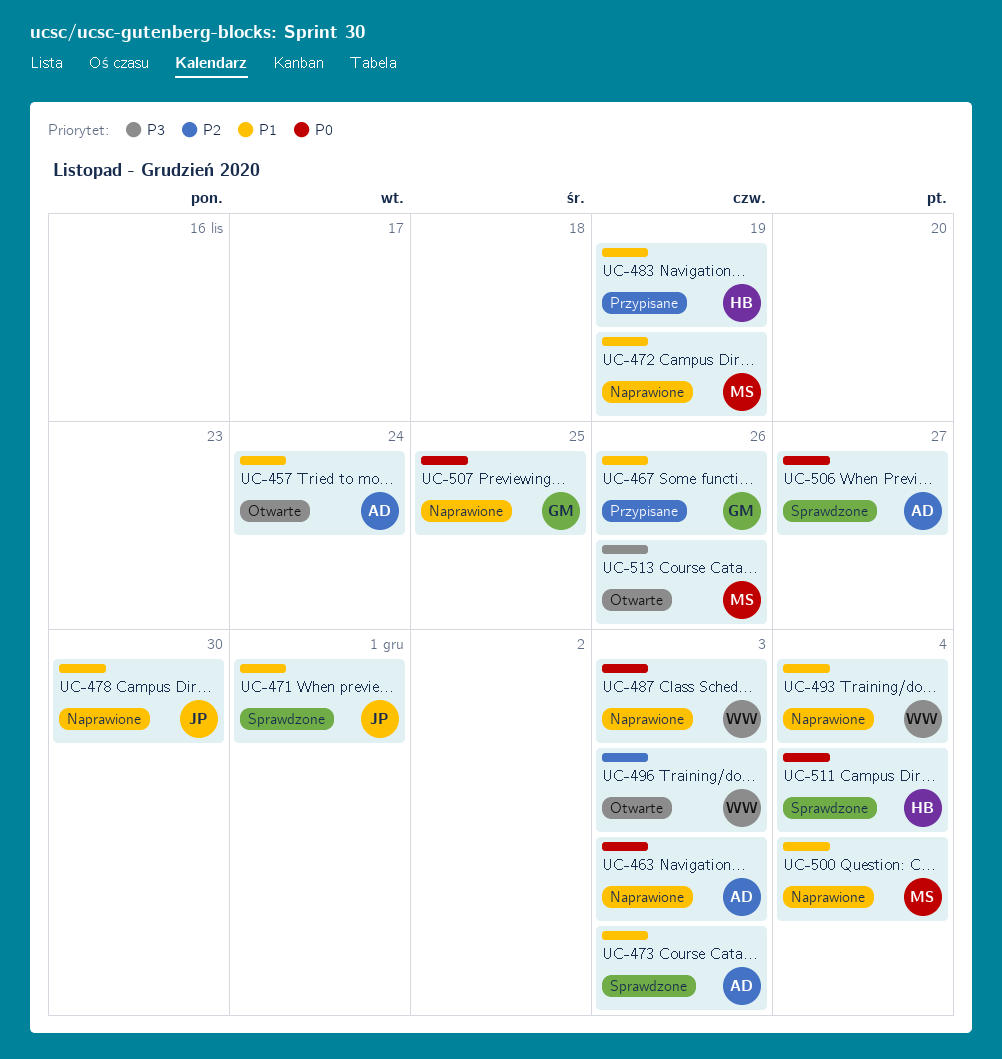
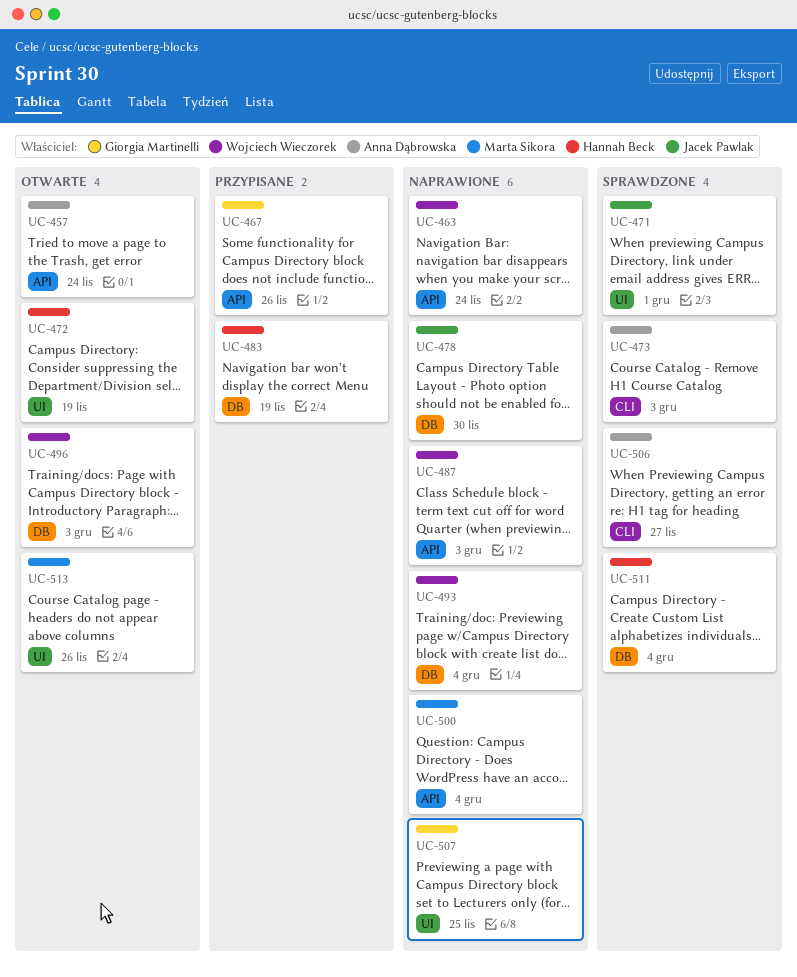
UC-463, owner: Anna Dąbrowska -> Wojciech Wieczorek
UC-463, due: Dec 3 -> Nov 24
UC-472, status: Naprawione -> Otwarte
UC-472, owner: Marta Sikora -> Hannah Beck

